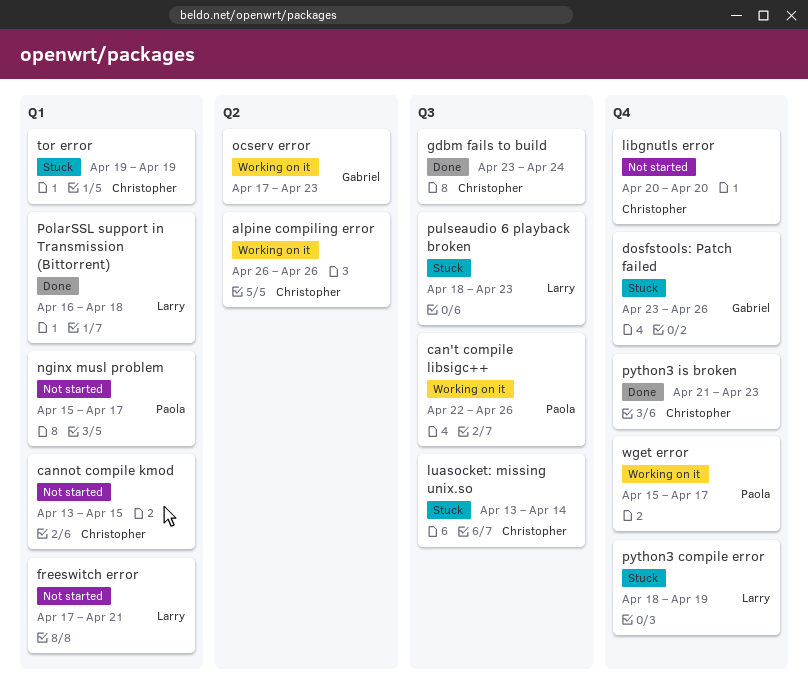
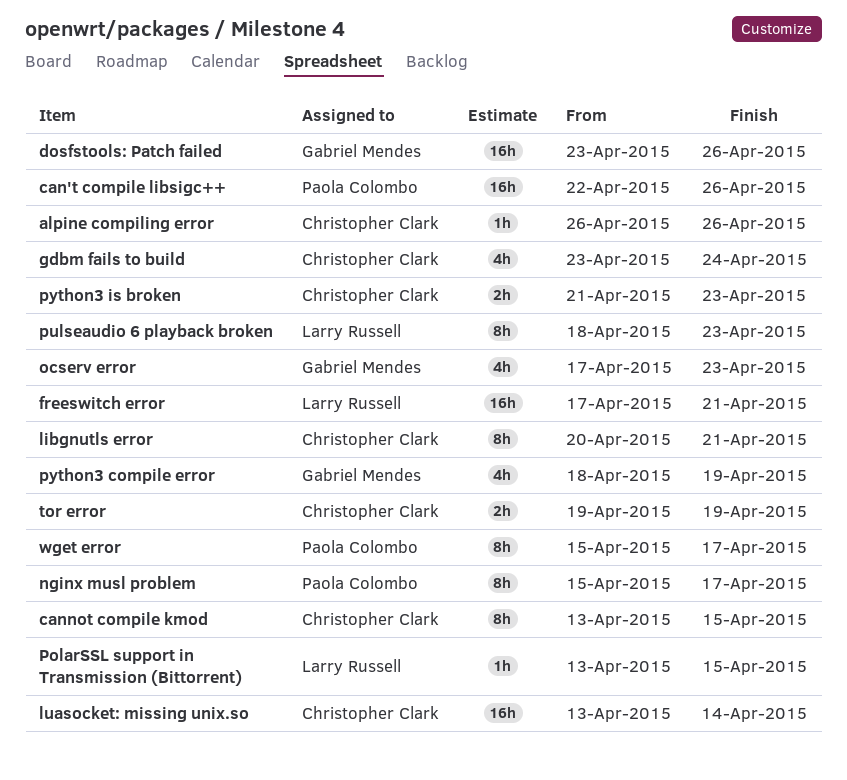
libgnutls error, due: Apr 20 -> Apr 21
PolarSSL support in Transmission (Bittorrent), start: Apr 16 -> Apr 13
PolarSSL support in Transmission (Bittorrent), due: Apr 18 -> Apr 15
python3 compile error, owner: Larry Russell -> Gabriel Mendes

